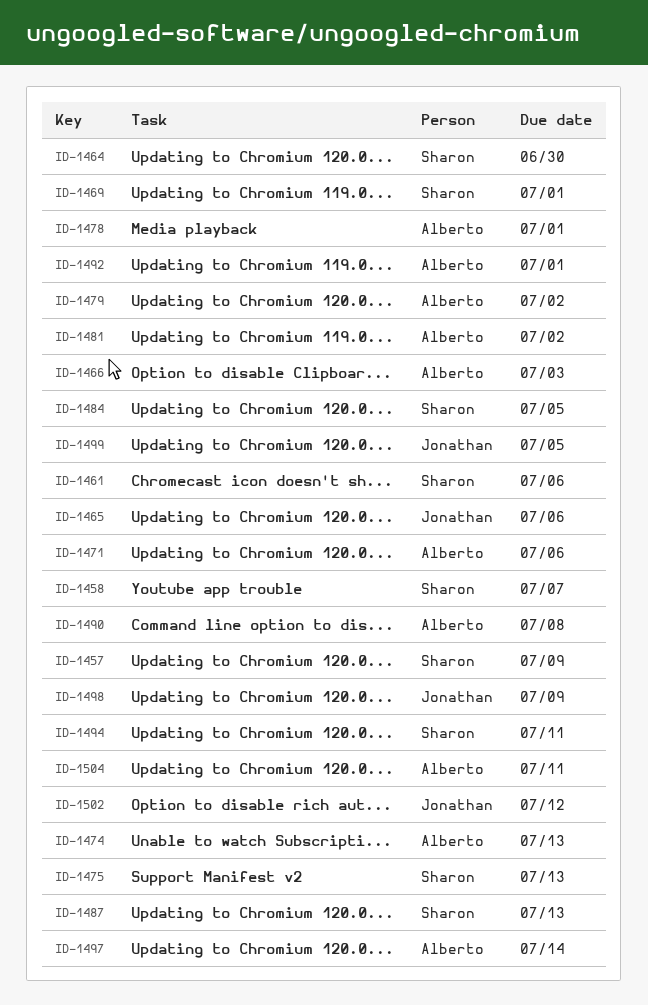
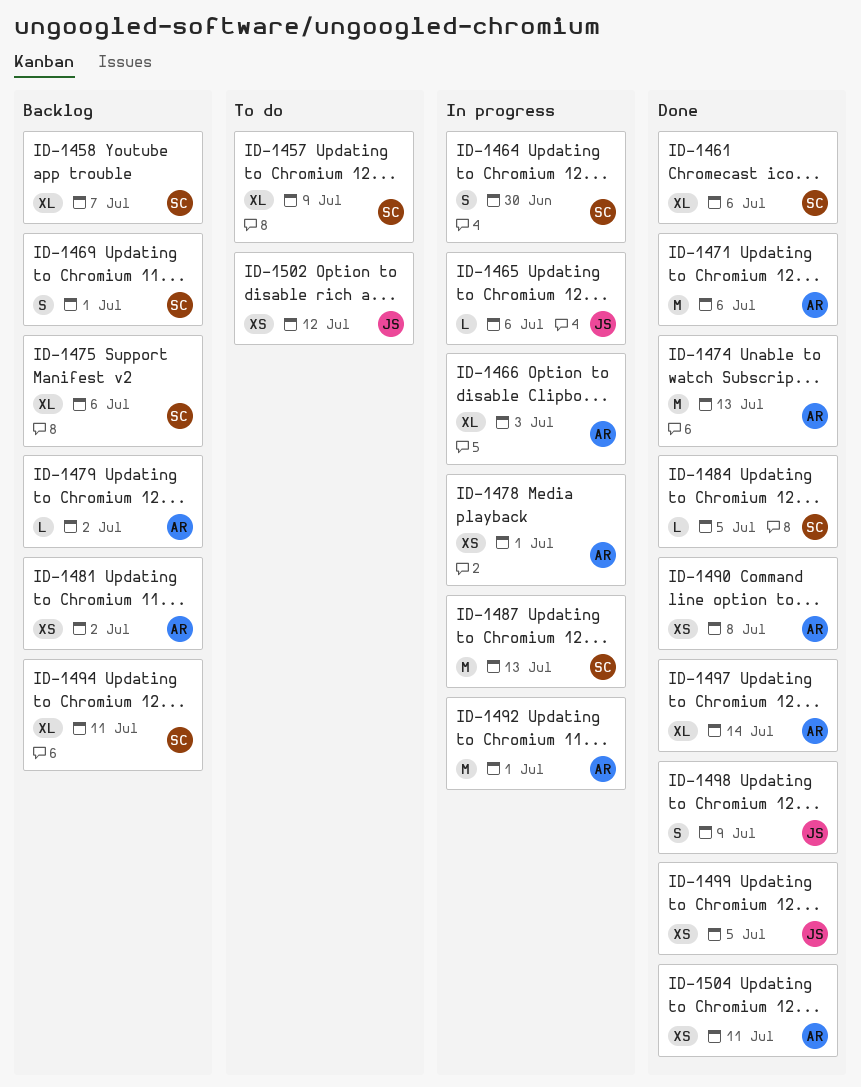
ID-1475, due: Jul 13 -> Jul 6

